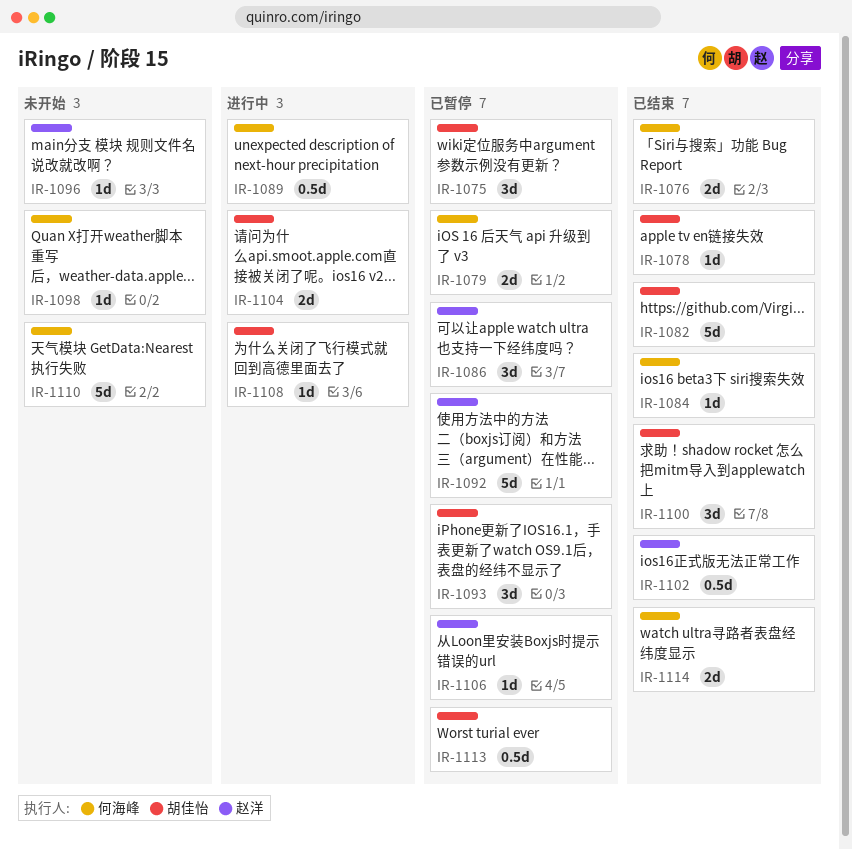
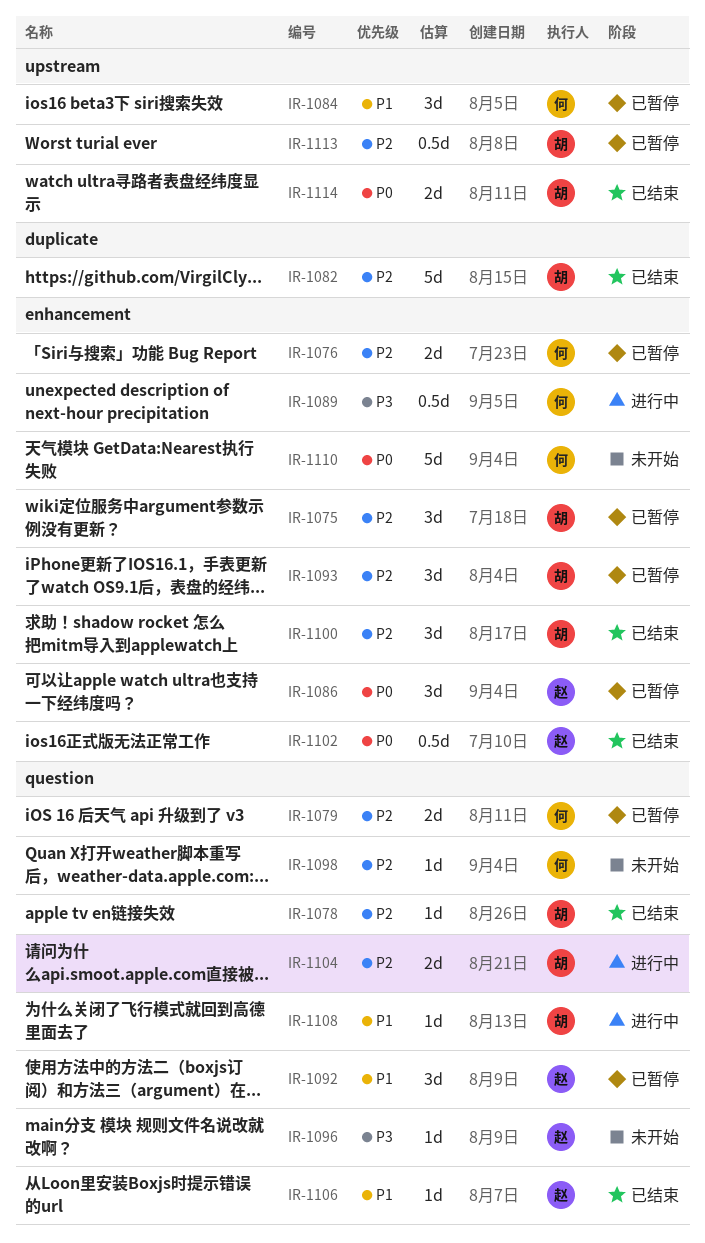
IR-1076, status: 已结束 -> 已暂停
IR-1084, status: 已结束 -> 已暂停
IR-1084, estimate: 1d -> 3d
IR-1092, estimate: 5d -> 3d
IR-1106, status: 已暂停 -> 已结束
IR-1114, owner: 何海峰 -> 胡佳怡

